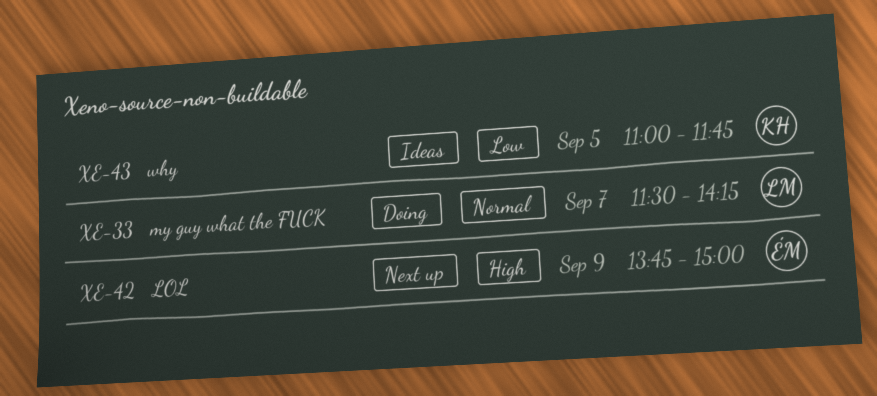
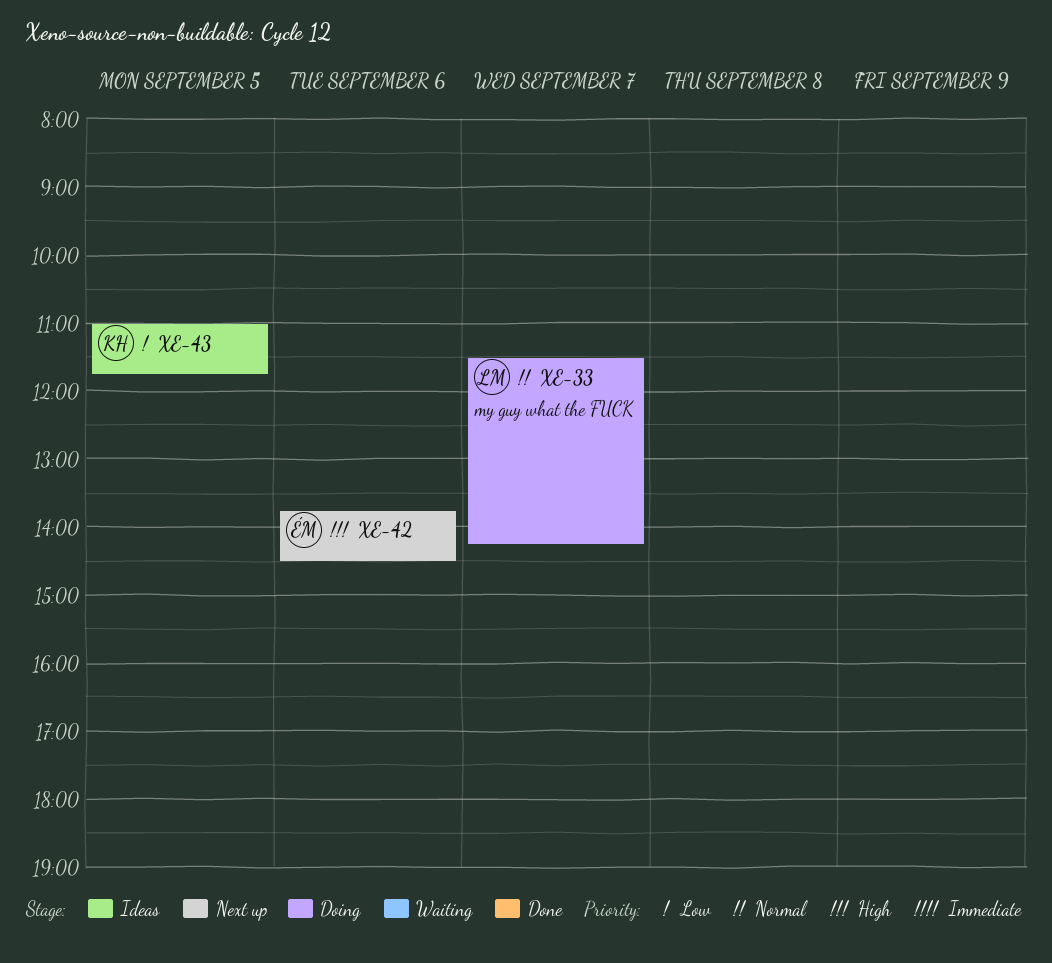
XE-42, day: Sep 9 -> Sep 6
XE-42, ends: 15:00 -> 14:30

